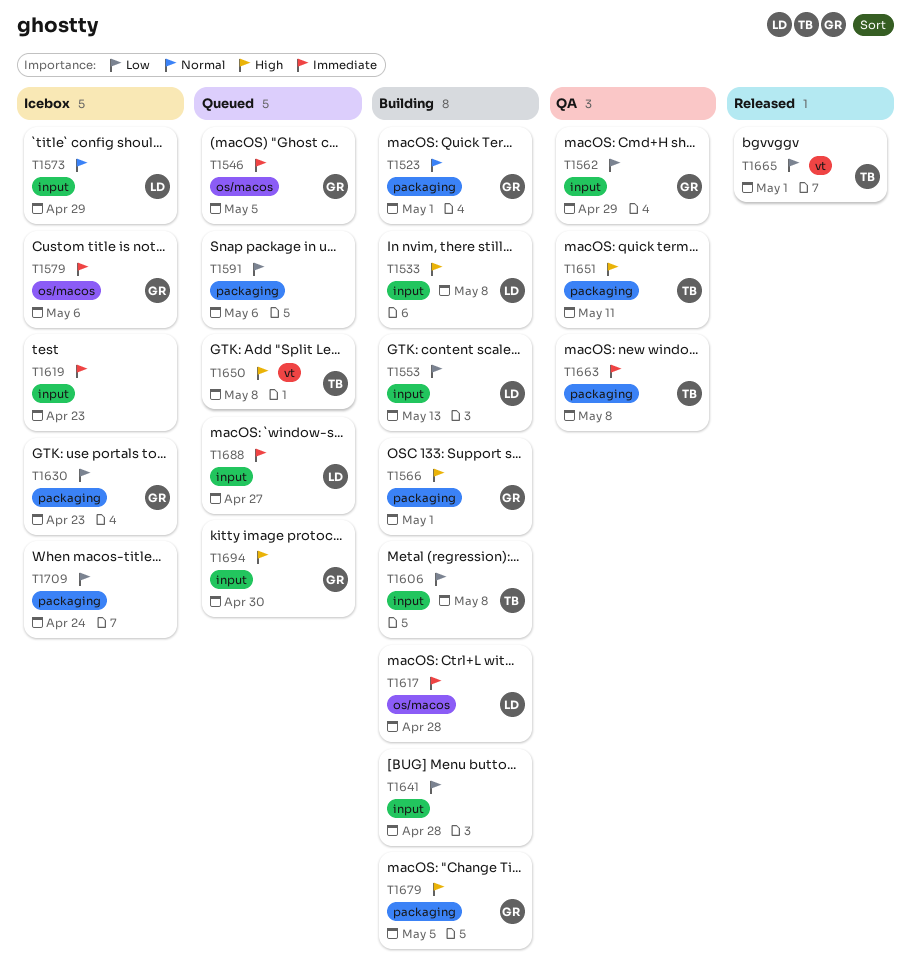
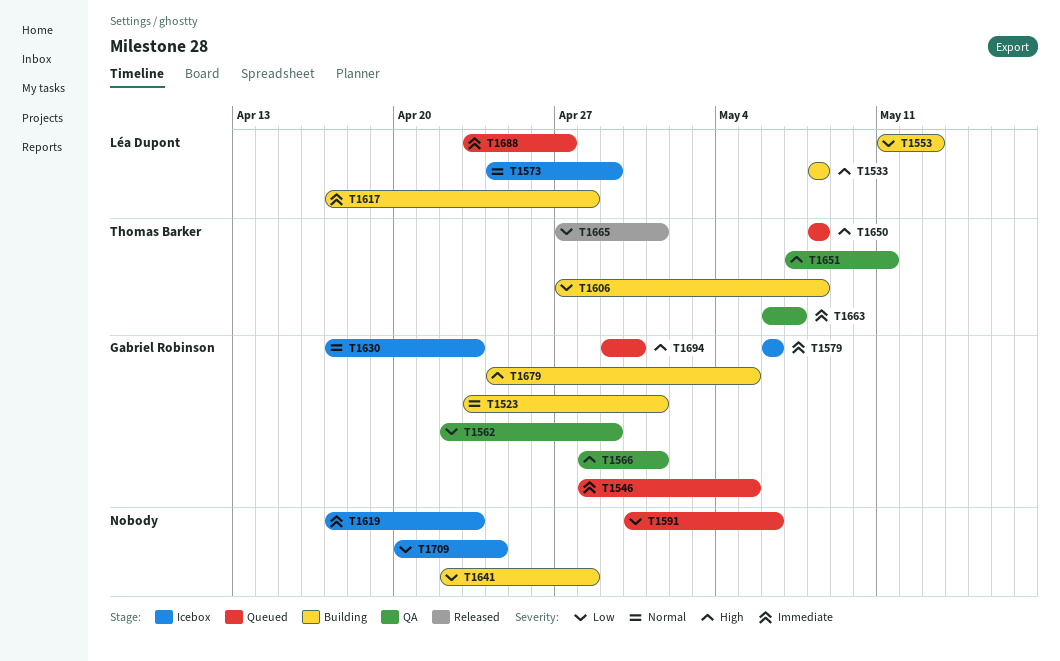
T1566, status: Building -> QA
T1630, priority: Low -> Normal
T1663, due: May 8 -> May 7

